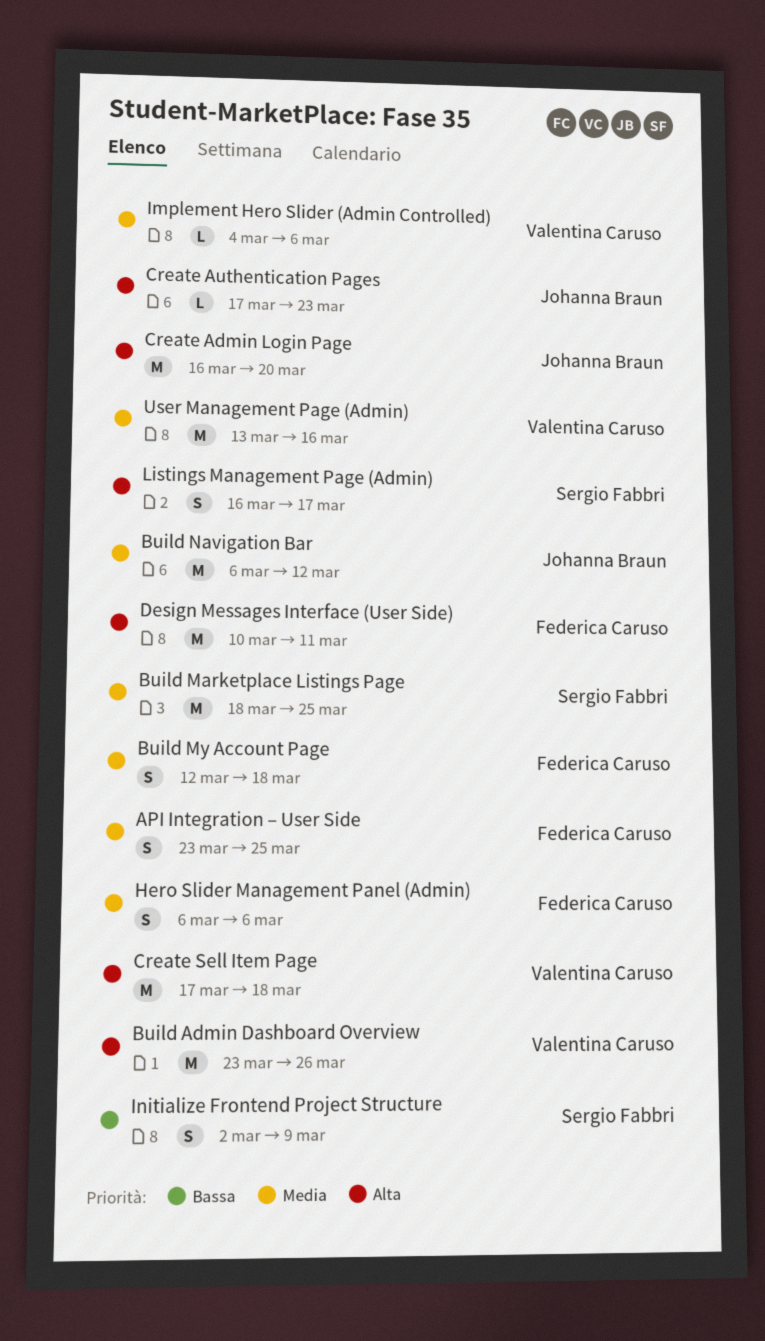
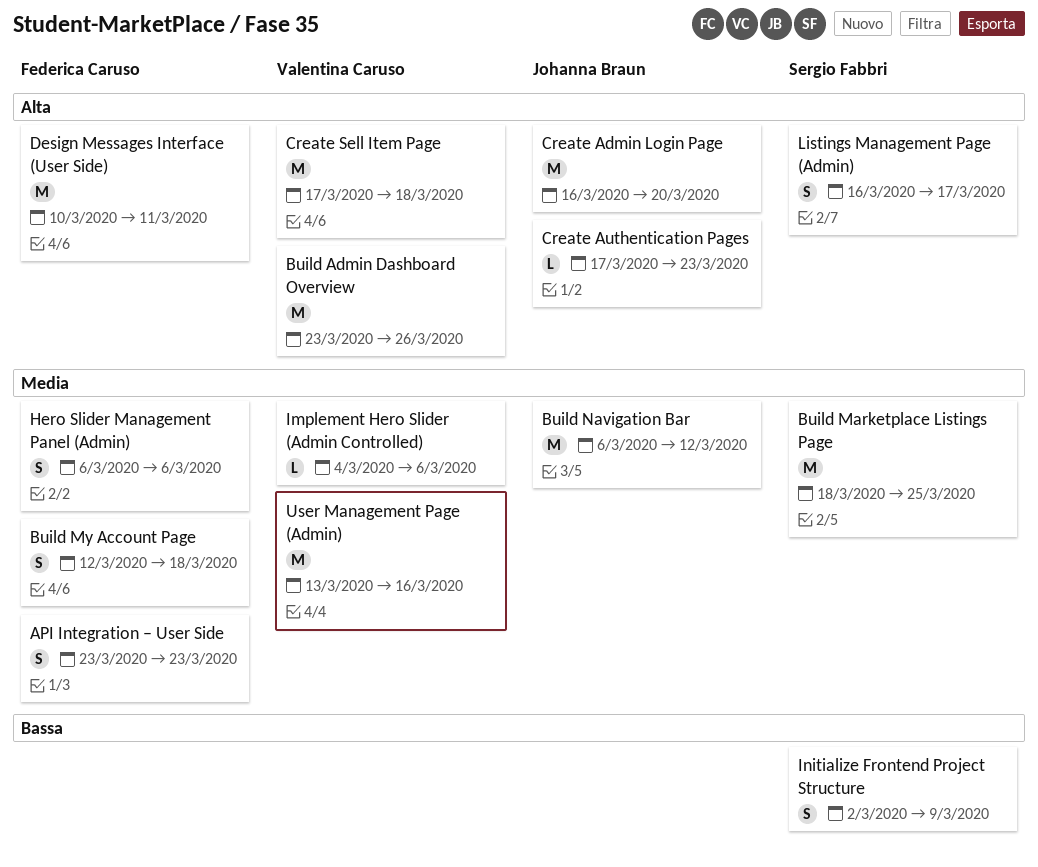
API Integration – User Side, due: Mar 25 -> Mar 23

